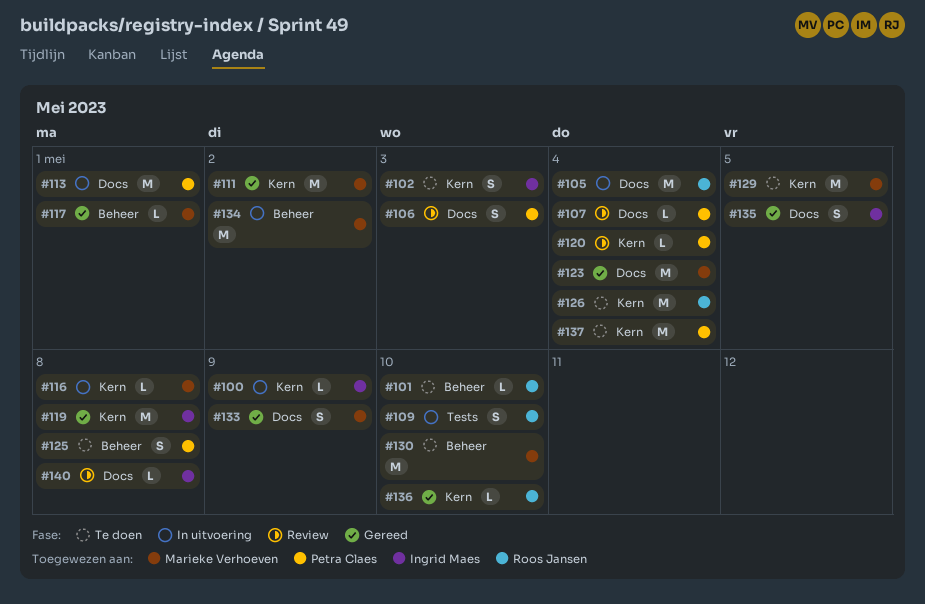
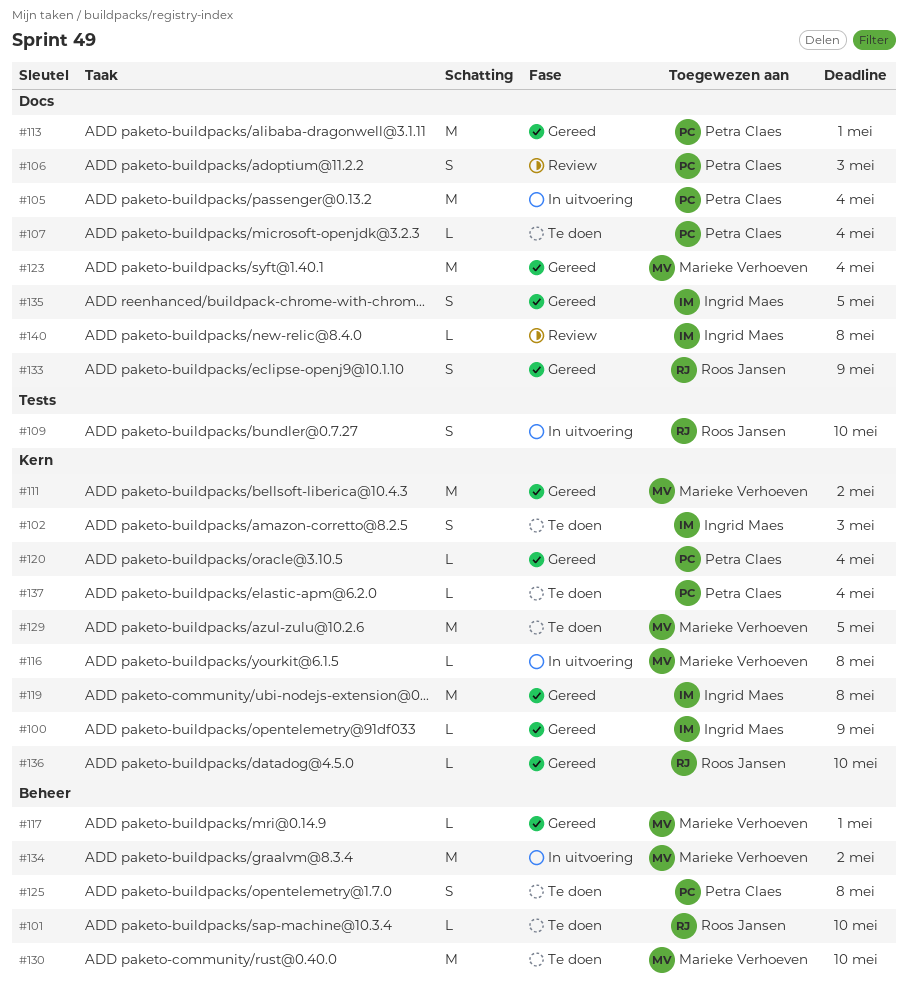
#100, status: In uitvoering -> Gereed
#105, owner: Roos Jansen -> Petra Claes
#107, status: Review -> Te doen
#113, status: In uitvoering -> Gereed
#120, status: Review -> Gereed
#126: present -> none
#133, owner: Marieke Verhoeven -> Roos Jansen
#137, estimate: M -> L

